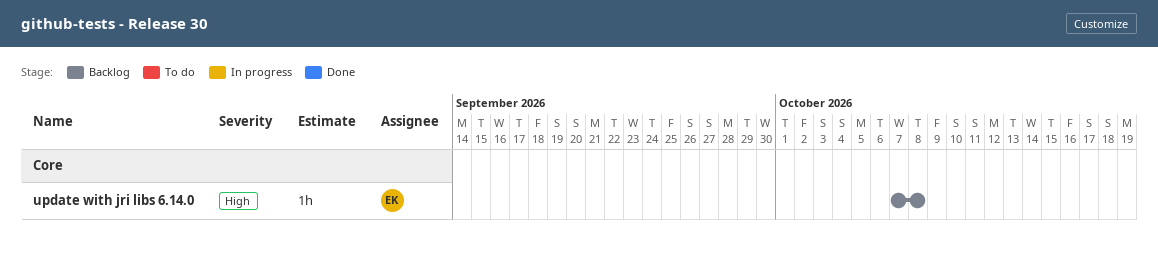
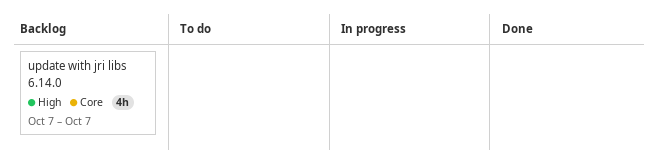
update with jri libs 6.14.0, estimate: 1h -> 4h
update with jri libs 6.14.0, due: Oct 8 -> Oct 7

